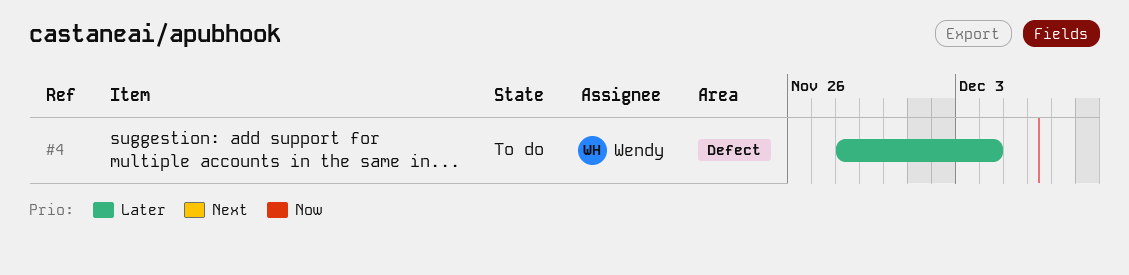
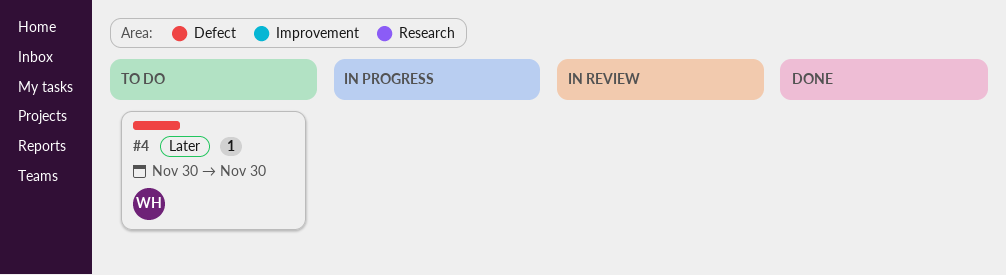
#4, start: Nov 28 -> Nov 30
#4, due: Dec 4 -> Nov 30

